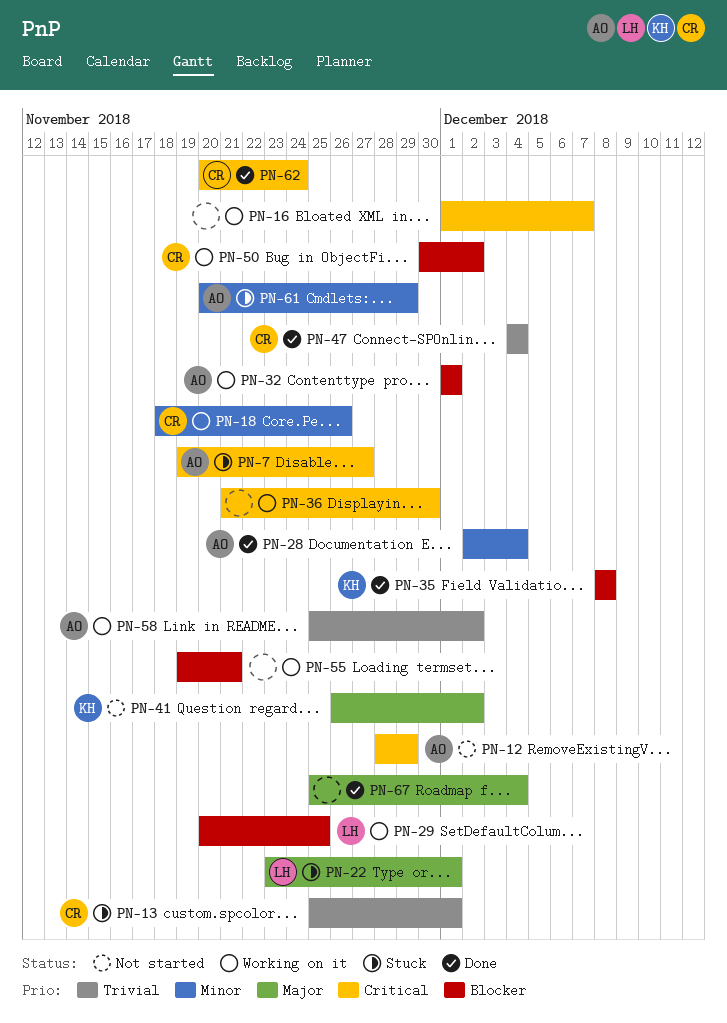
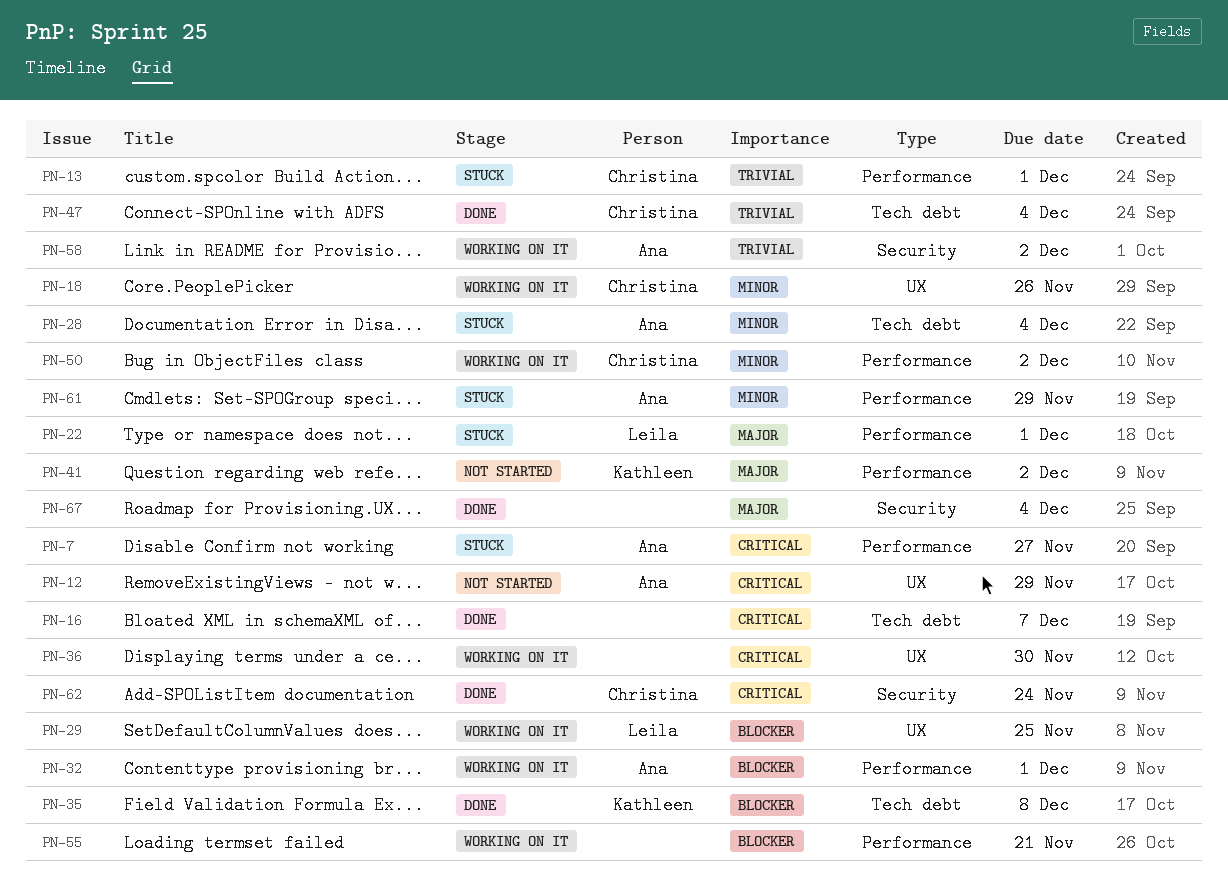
PN-16, status: Working on it -> Done
PN-28, status: Done -> Stuck
PN-50, priority: Blocker -> Minor

